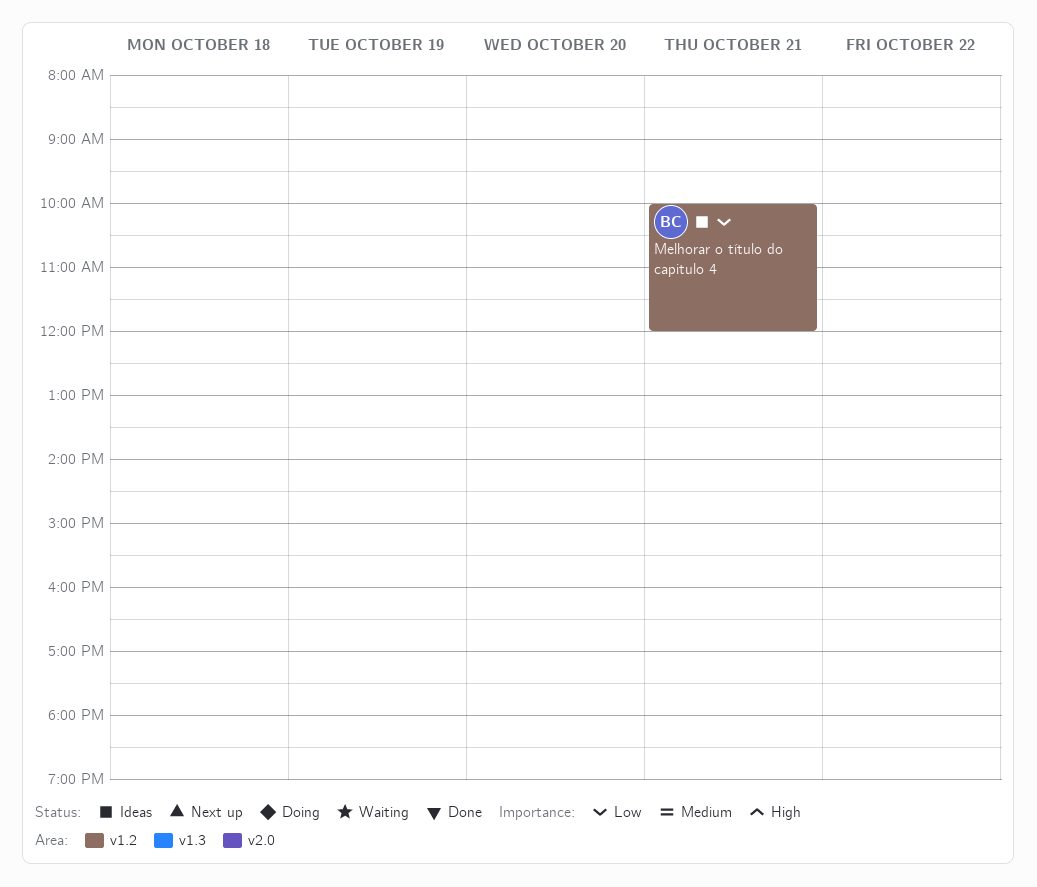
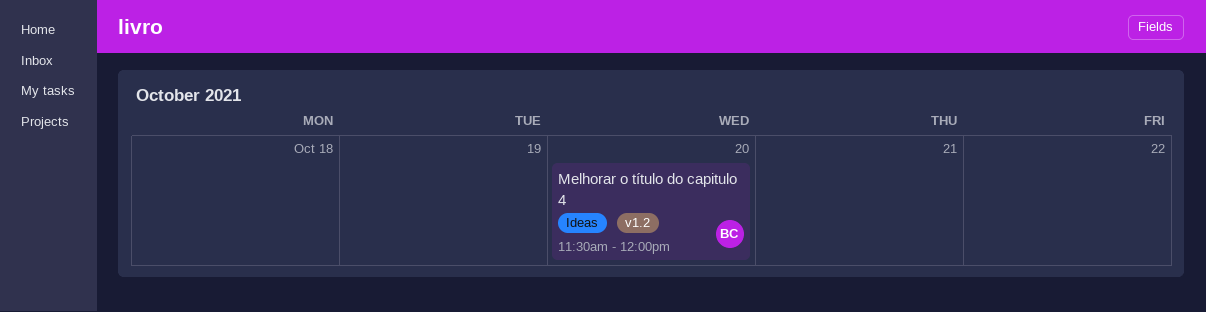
Melhorar o título do capitulo 4, day: Oct 21 -> Oct 20
Melhorar o título do capitulo 4, begins: 10:00 -> 11:30

